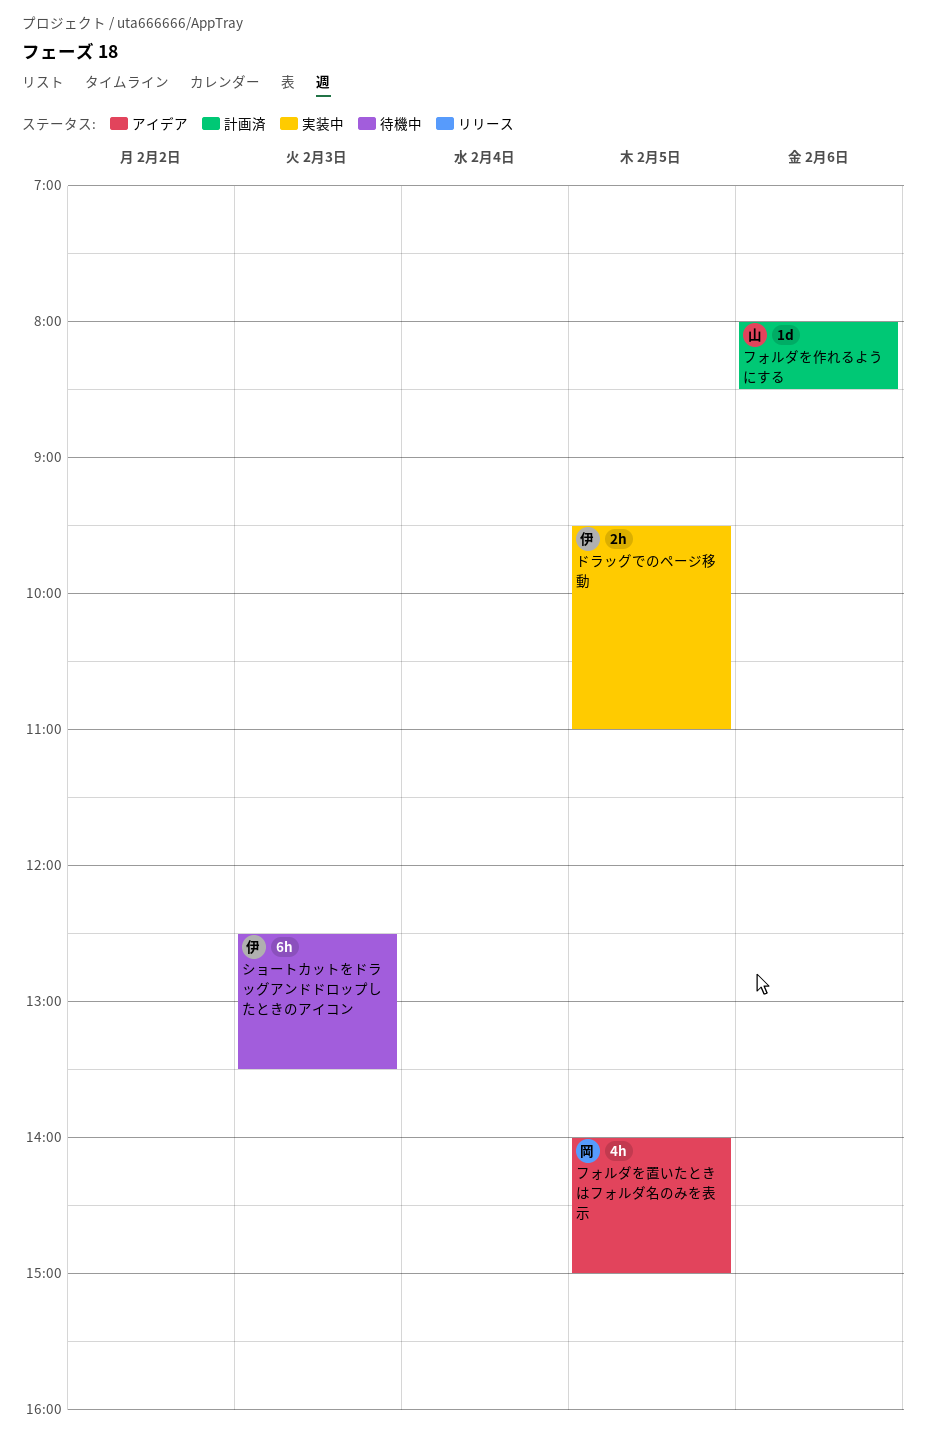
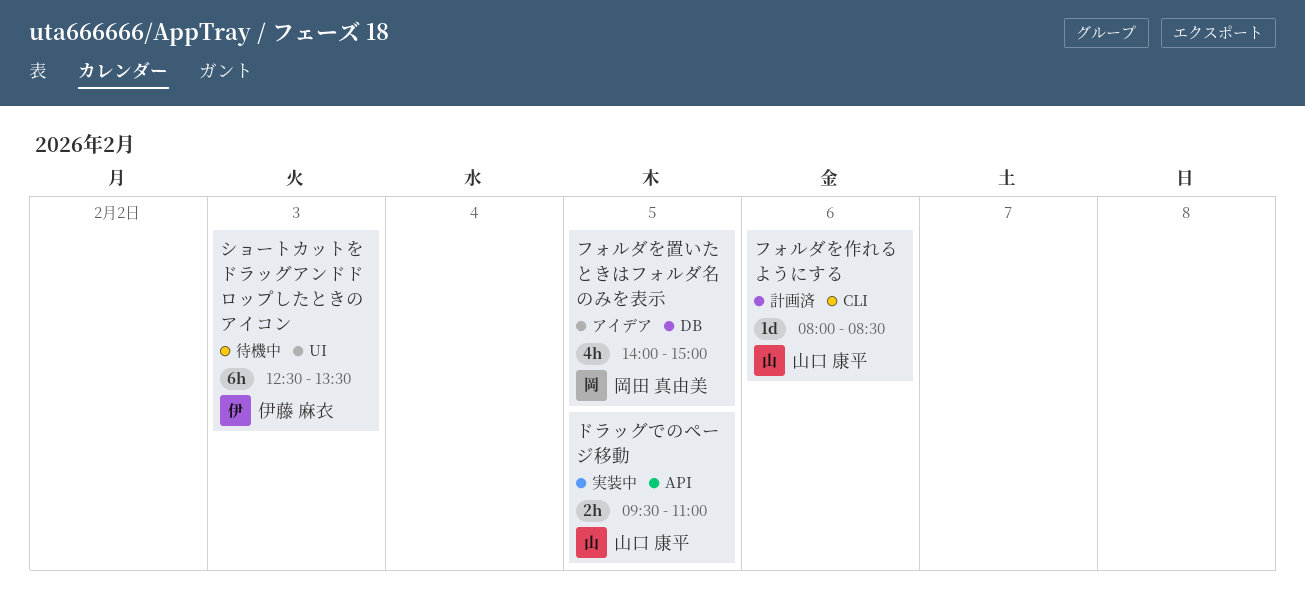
ドラッグでのページ移動, owner: 伊藤 麻衣 -> 山口 康平

